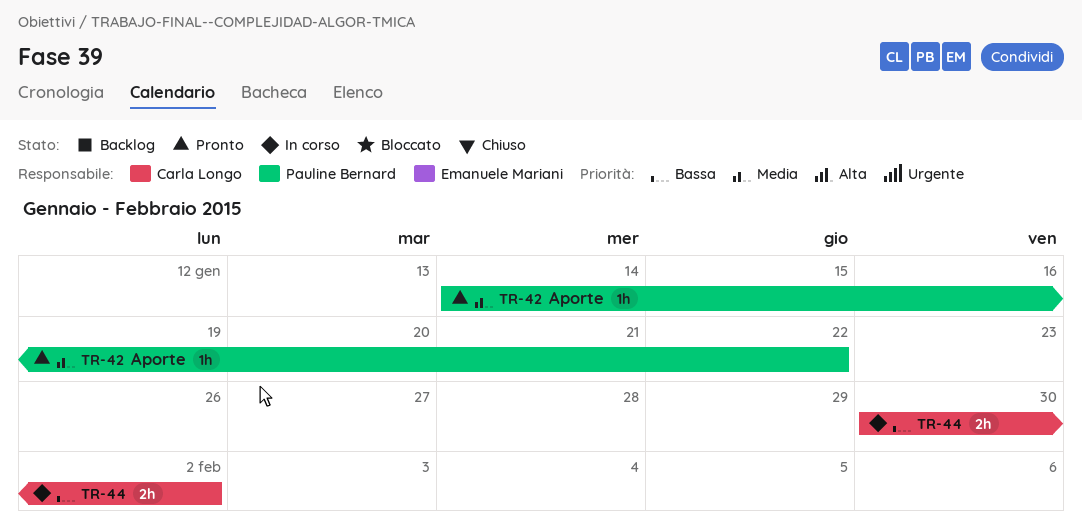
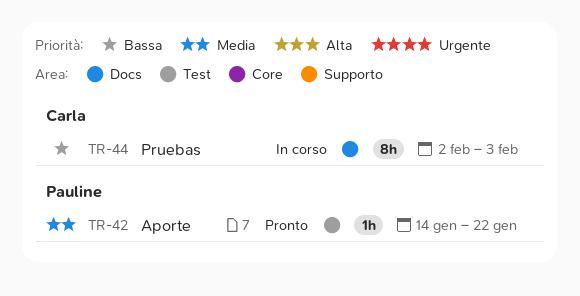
TR-44, estimate: 2h -> 8h
TR-44, start: Jan 30 -> Feb 2
TR-44, due: Feb 2 -> Feb 3

